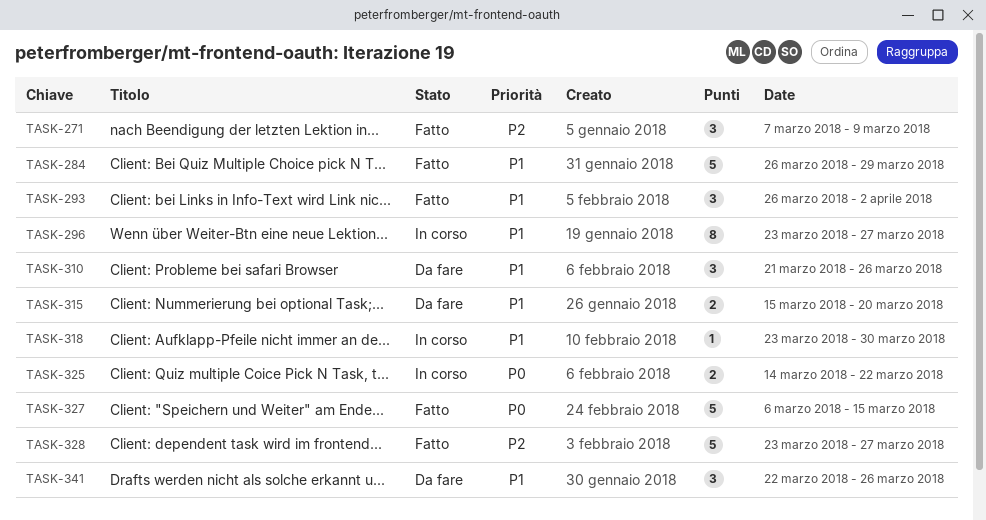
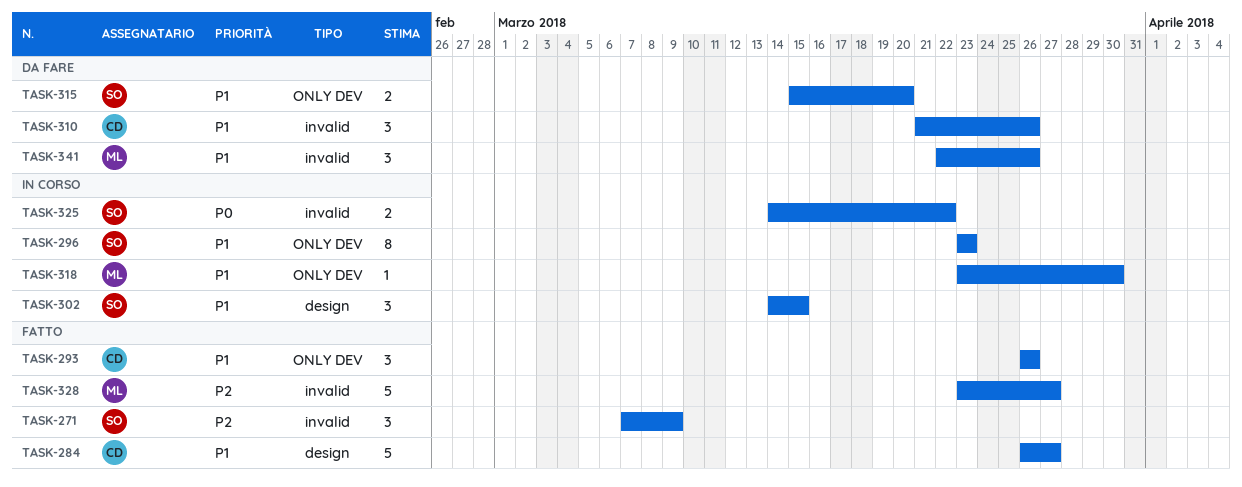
TASK-284, due: Mar 29 -> Mar 27
TASK-293, due: Apr 2 -> Mar 26
TASK-296, due: Mar 27 -> Mar 23
TASK-302: none -> present
TASK-327: present -> none

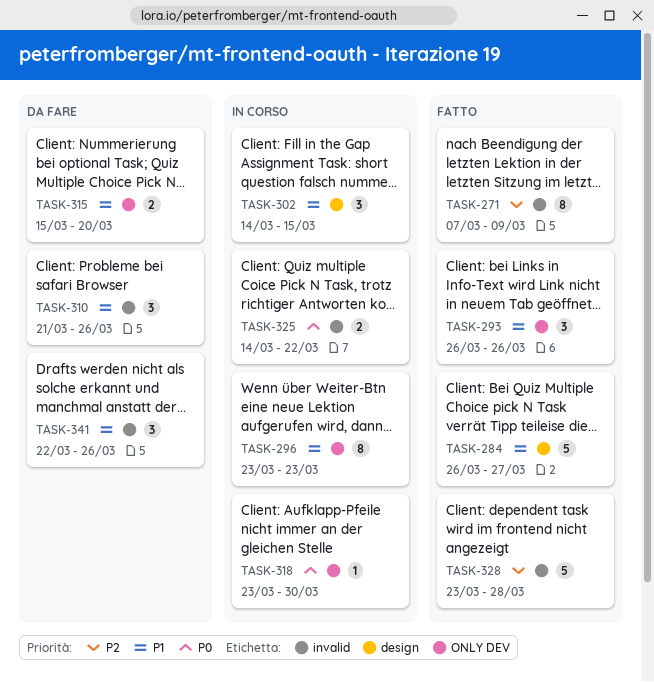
TASK-271, estimate: 3 -> 8
TASK-318, priority: P1 -> P0
TASK-328, due: Mar 27 -> Mar 28

